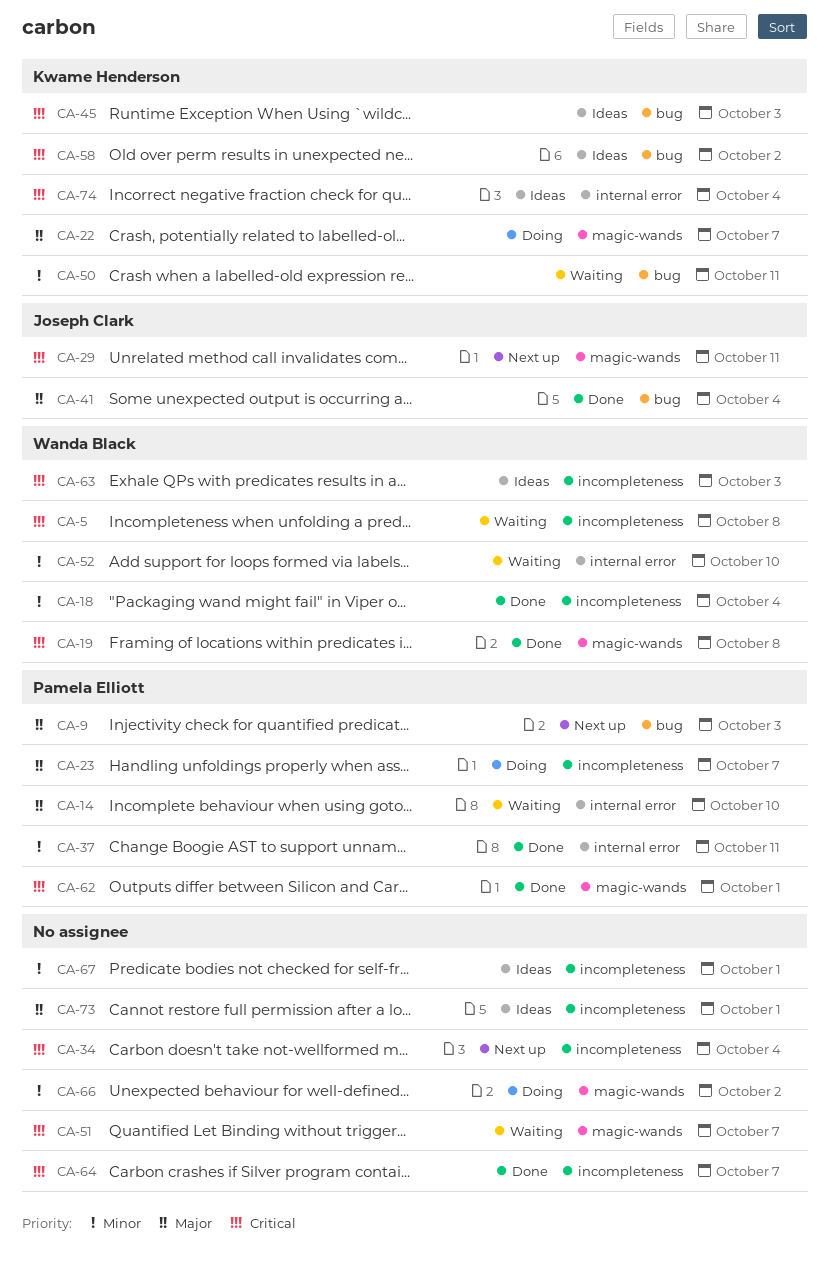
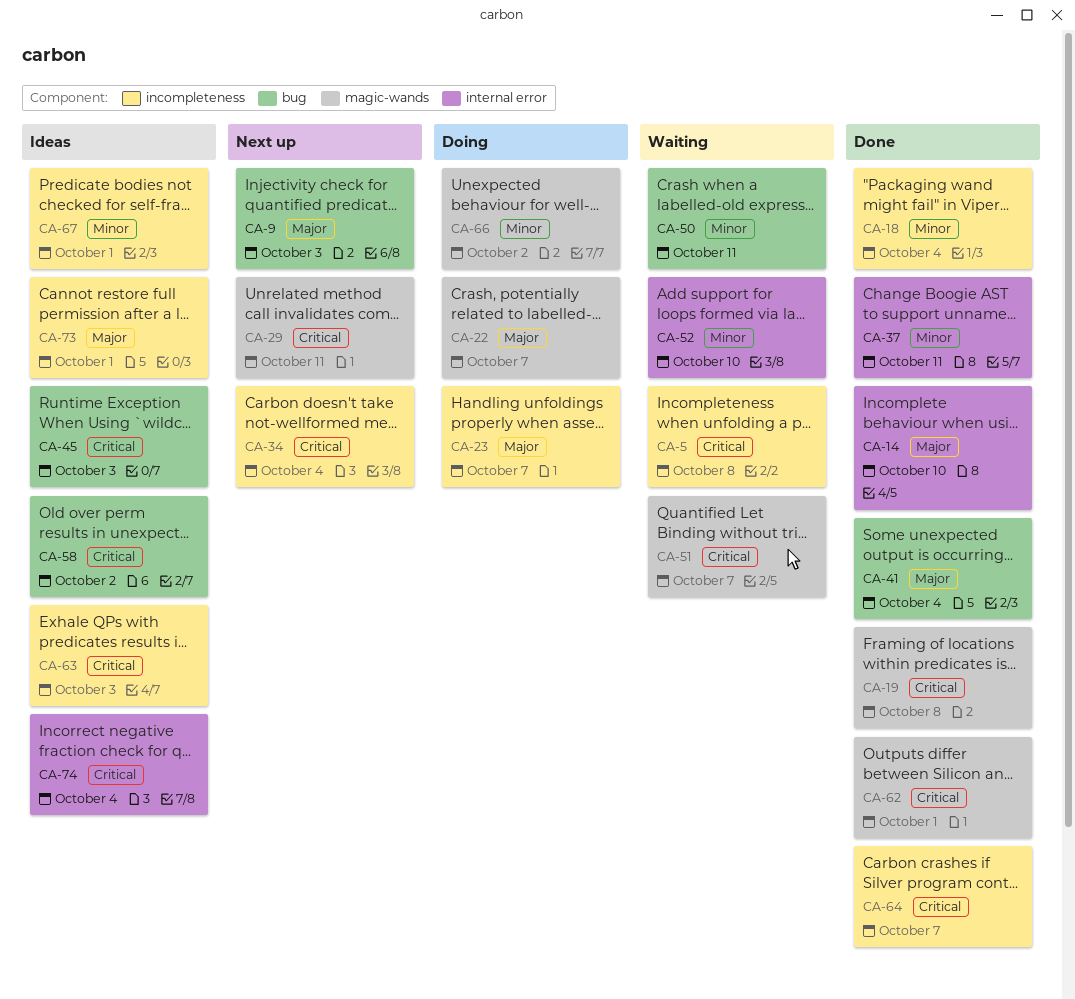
CA-14, status: Waiting -> Done

